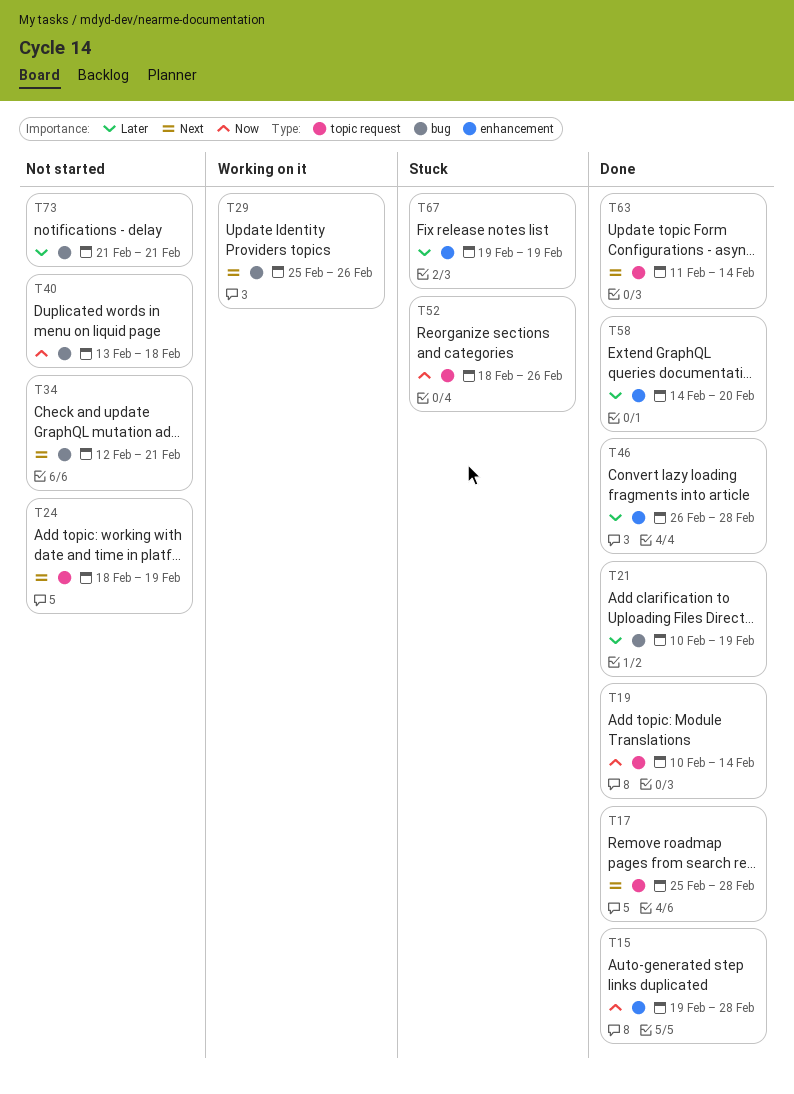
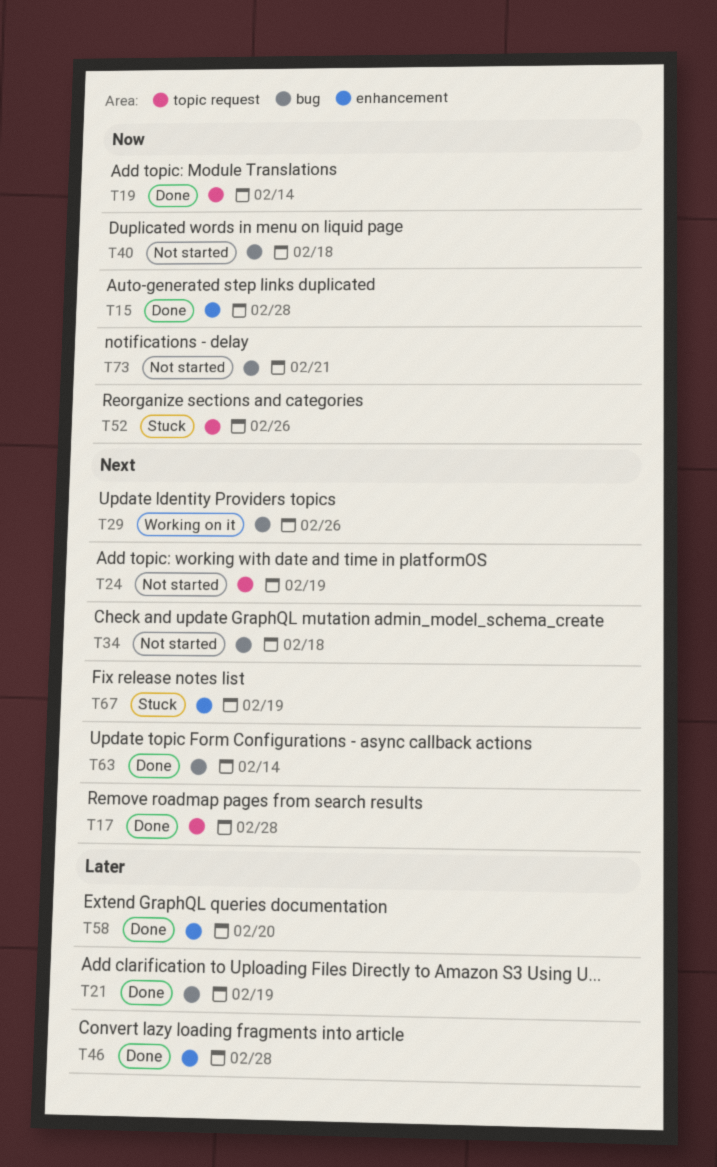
T34, due: Feb 21 -> Feb 18
T63, label: topic request -> bug
T67, priority: Later -> Next
T73, priority: Later -> Now

